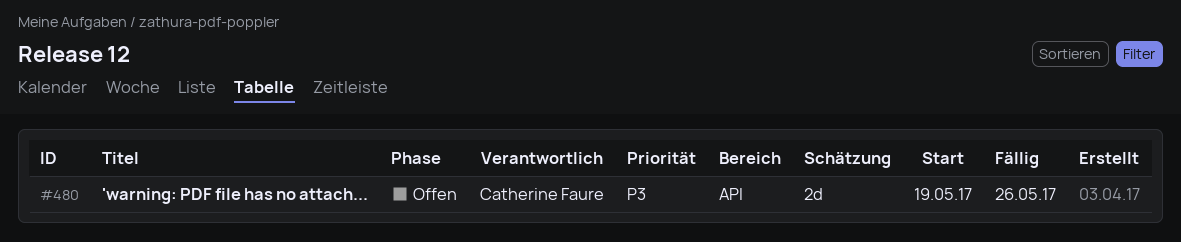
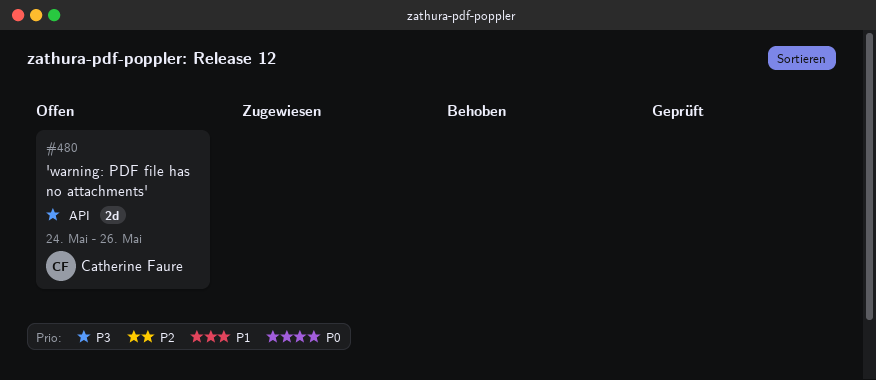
#480, start: May 19 -> May 24

